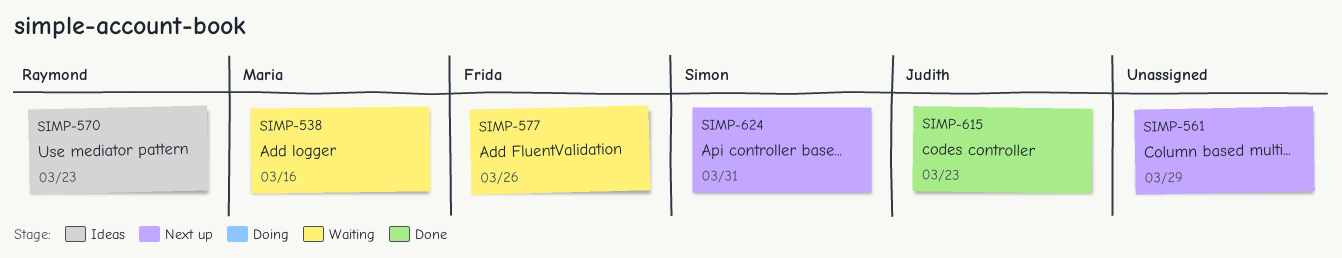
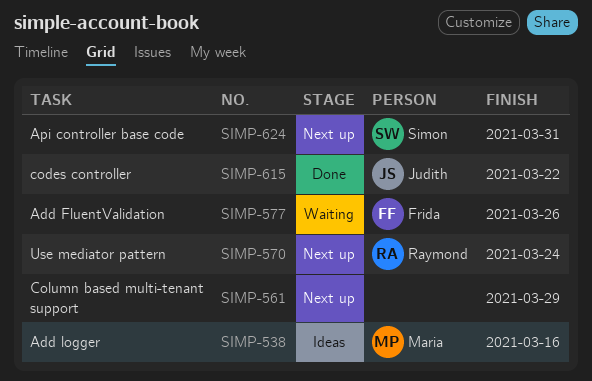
SIMP-538, status: Waiting -> Ideas
SIMP-570, status: Ideas -> Next up
SIMP-570, due: Mar 23 -> Mar 24
SIMP-615, due: Mar 23 -> Mar 22

